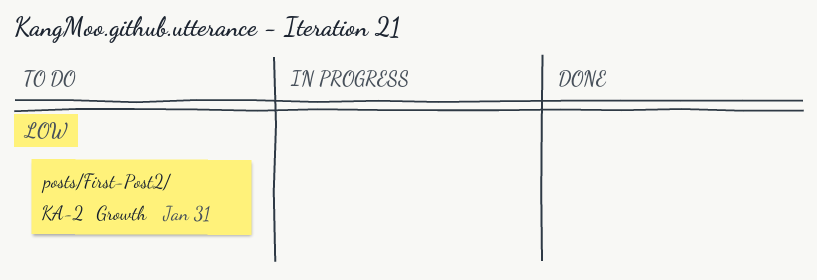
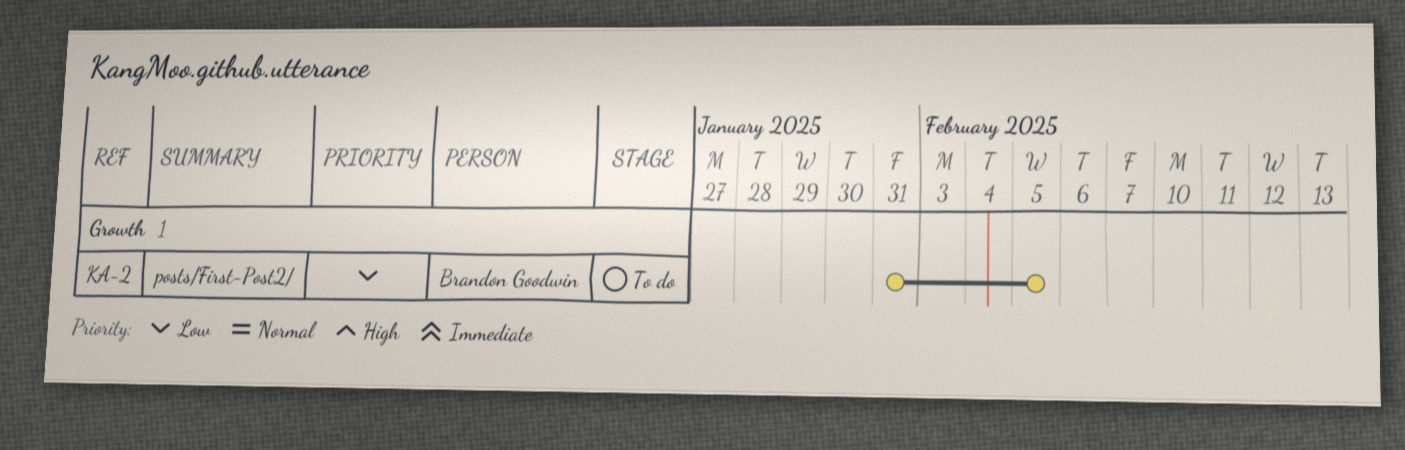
KA-2, due: Jan 31 -> Feb 5

